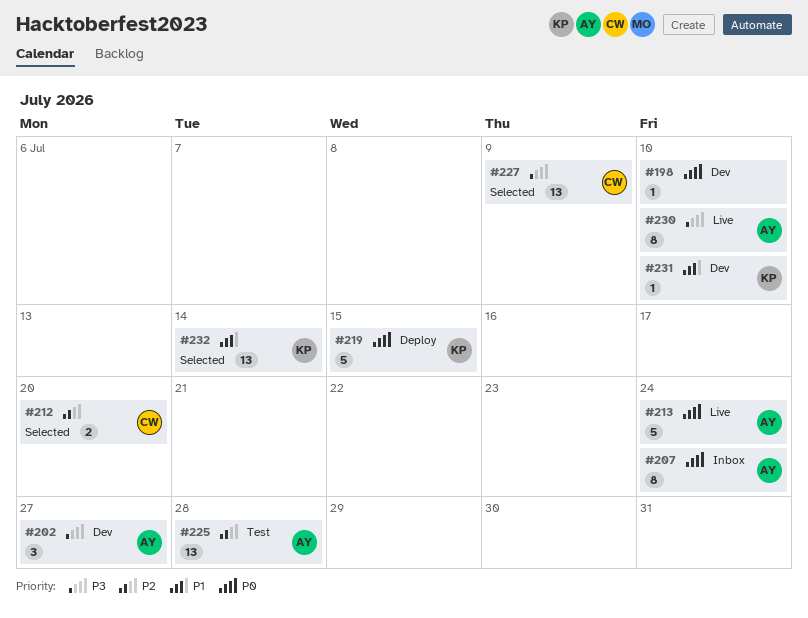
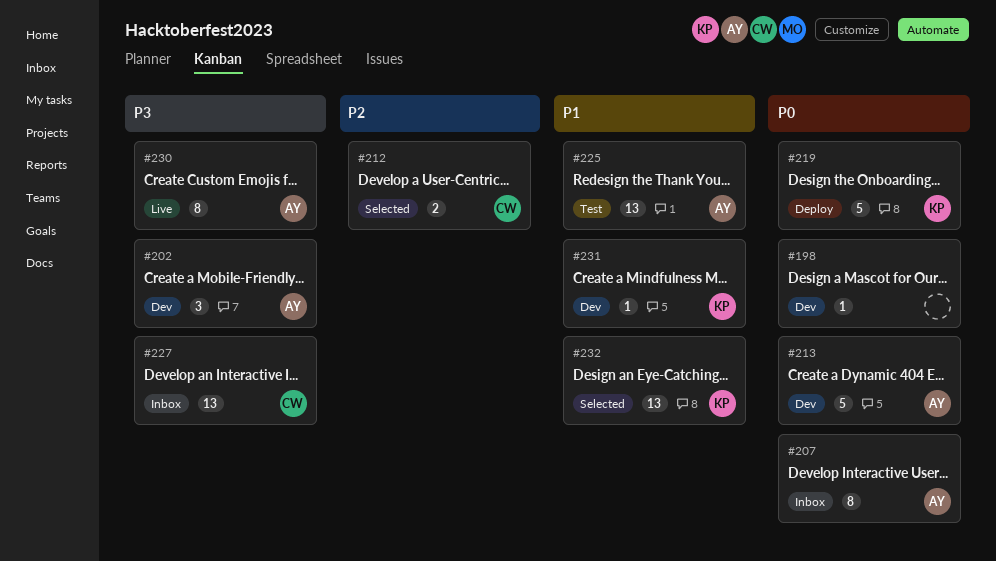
#213, status: Live -> Dev
#225, priority: P2 -> P1
#227, status: Selected -> Inbox

